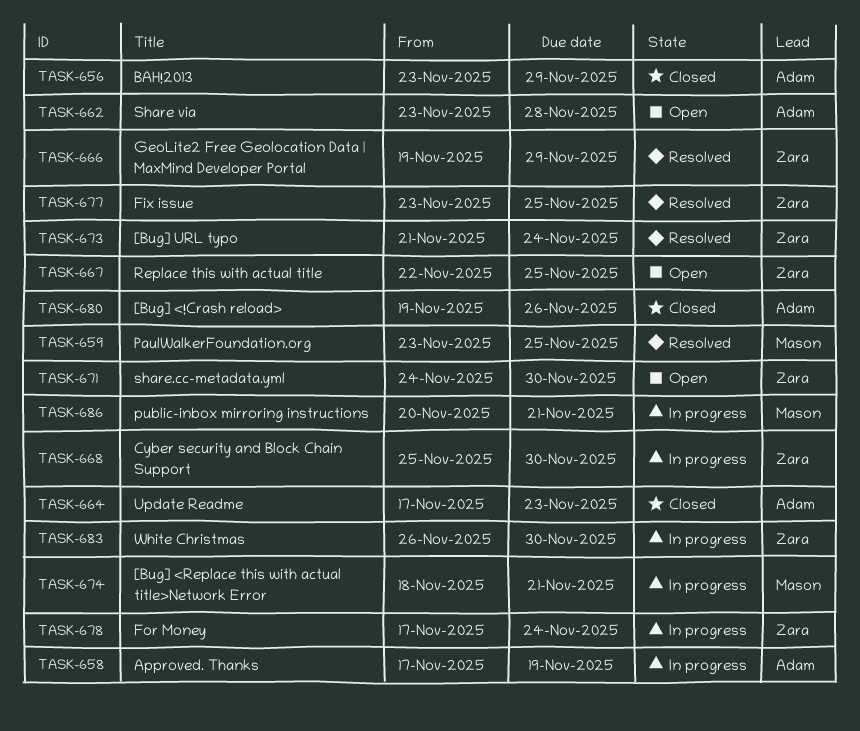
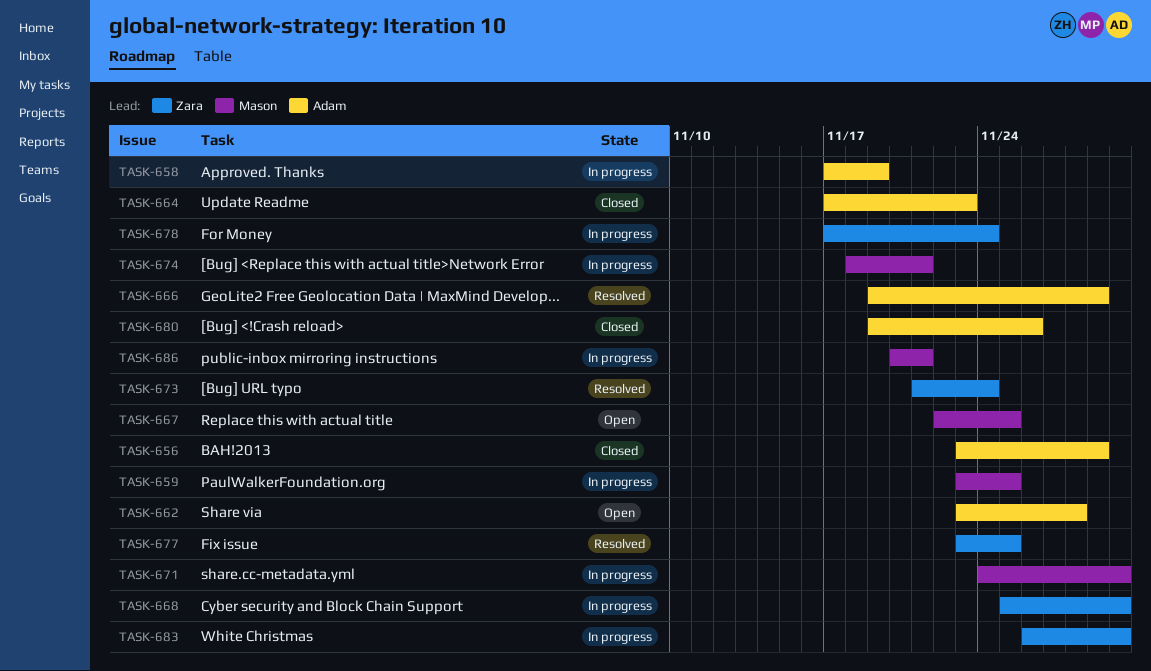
TASK-659, status: Resolved -> In progress
TASK-666, owner: Zara -> Adam
TASK-667, owner: Zara -> Mason
TASK-671, status: Open -> In progress
TASK-671, owner: Zara -> Mason

